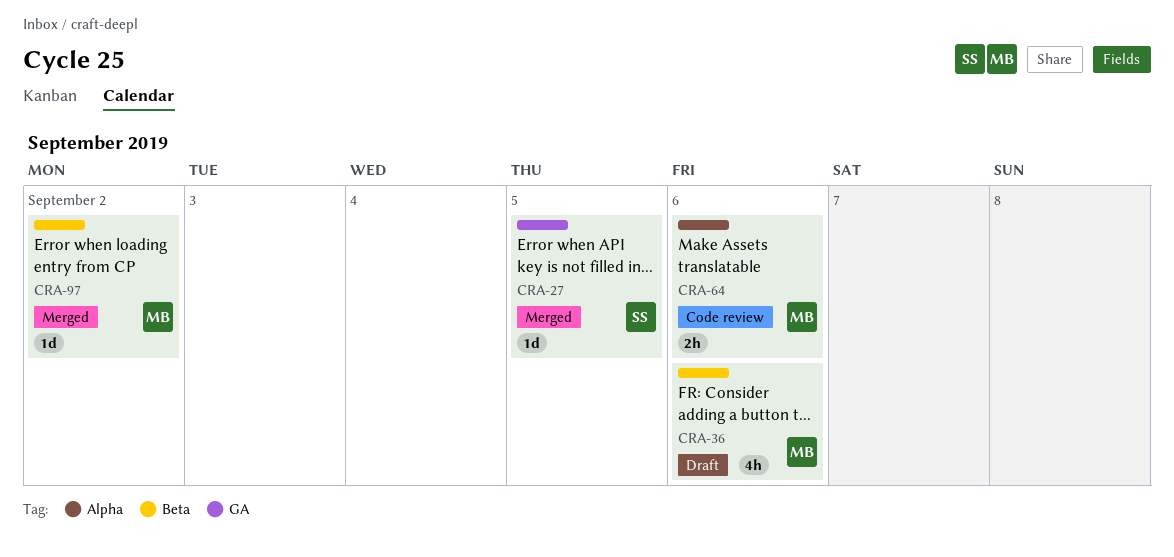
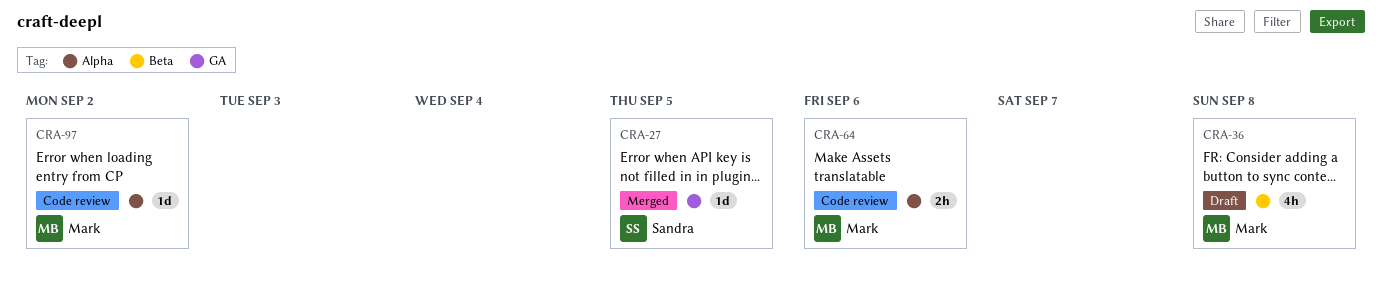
CRA-36, due: Sep 6 -> Sep 8
CRA-97, status: Merged -> Code review
CRA-97, label: Beta -> Alpha

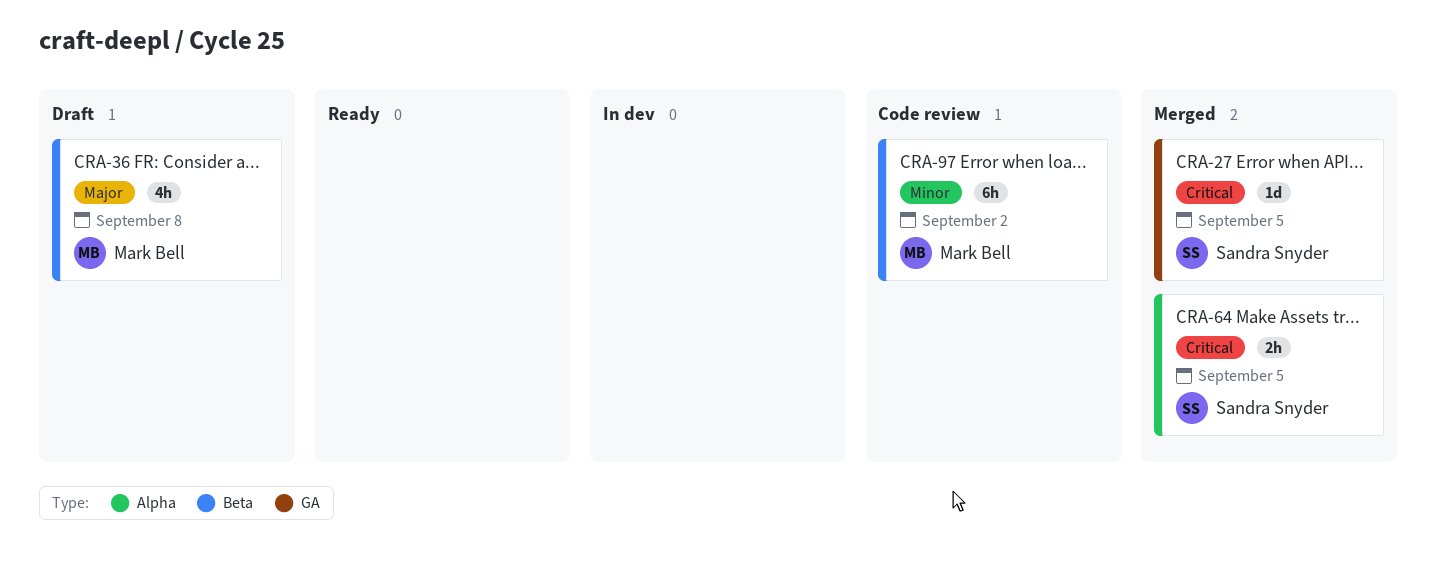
CRA-64, status: Code review -> Merged
CRA-64, owner: Mark Bell -> Sandra Snyder
CRA-64, due: Sep 6 -> Sep 5
CRA-97, label: Alpha -> Beta
CRA-97, estimate: 1d -> 6h

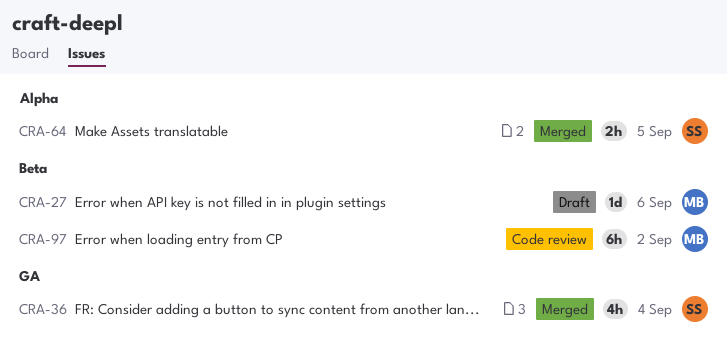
CRA-27, status: Merged -> Draft
CRA-27, owner: Sandra Snyder -> Mark Bell
CRA-27, label: GA -> Beta
CRA-27, due: Sep 5 -> Sep 6
CRA-36, status: Draft -> Merged
CRA-36, owner: Mark Bell -> Sandra Snyder
CRA-36, label: Beta -> GA
CRA-36, due: Sep 8 -> Sep 4

